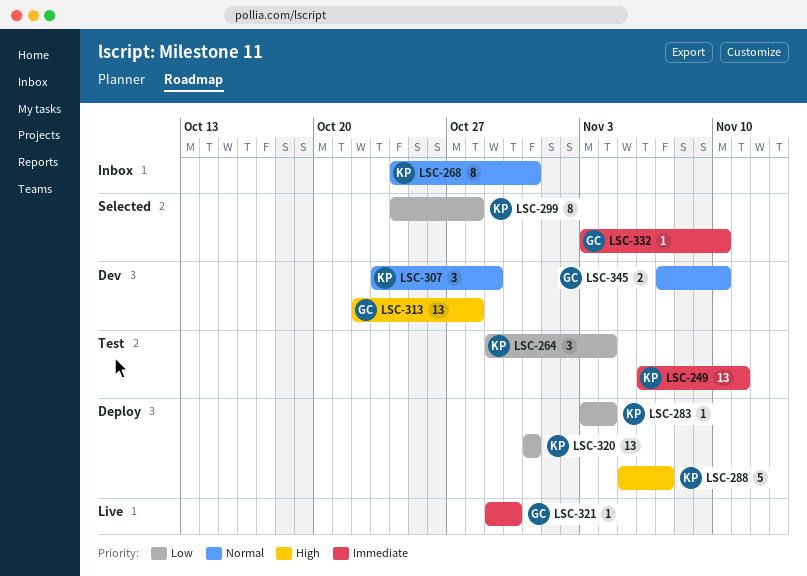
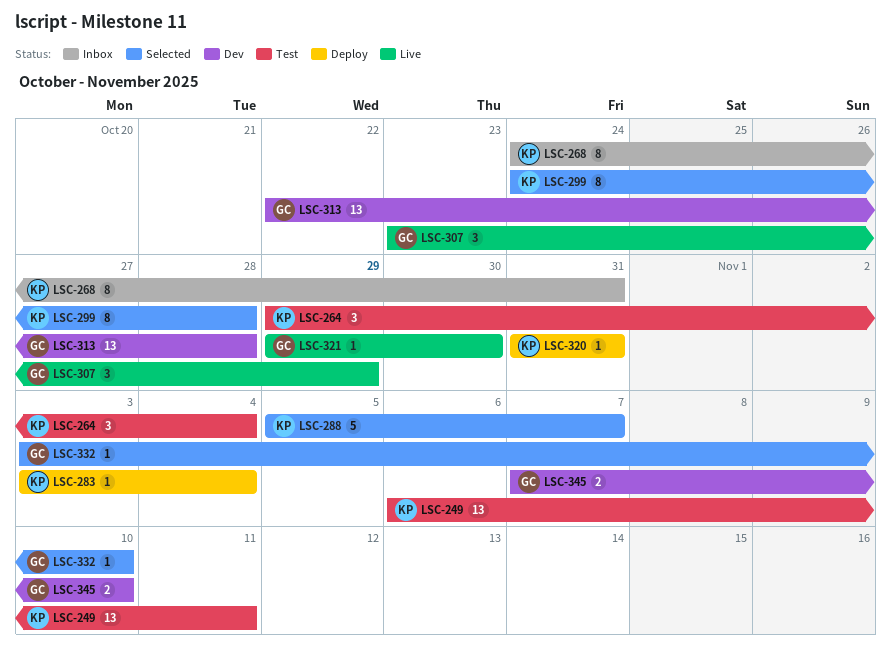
LSC-288, status: Deploy -> Selected
LSC-307, status: Dev -> Live
LSC-307, owner: KP -> GC
LSC-320, estimate: 13 -> 1

